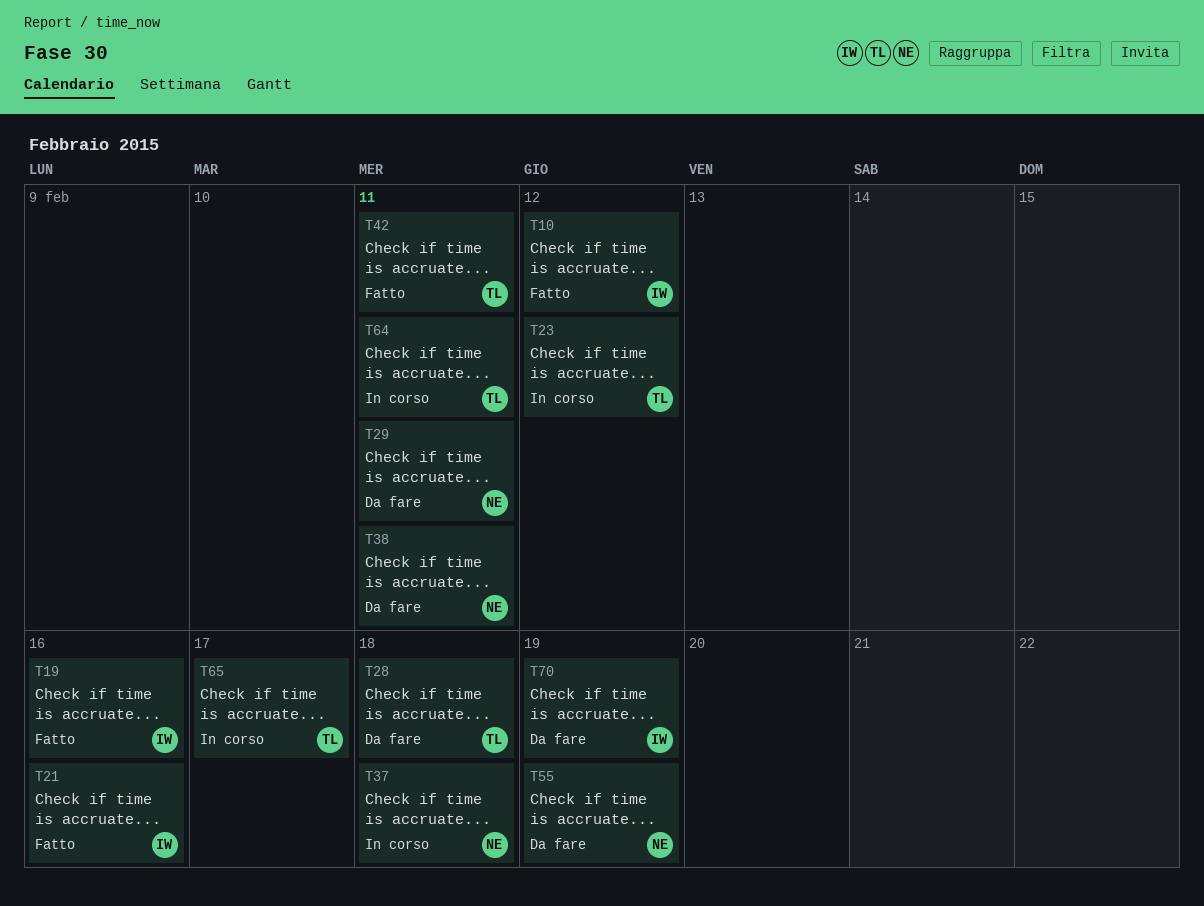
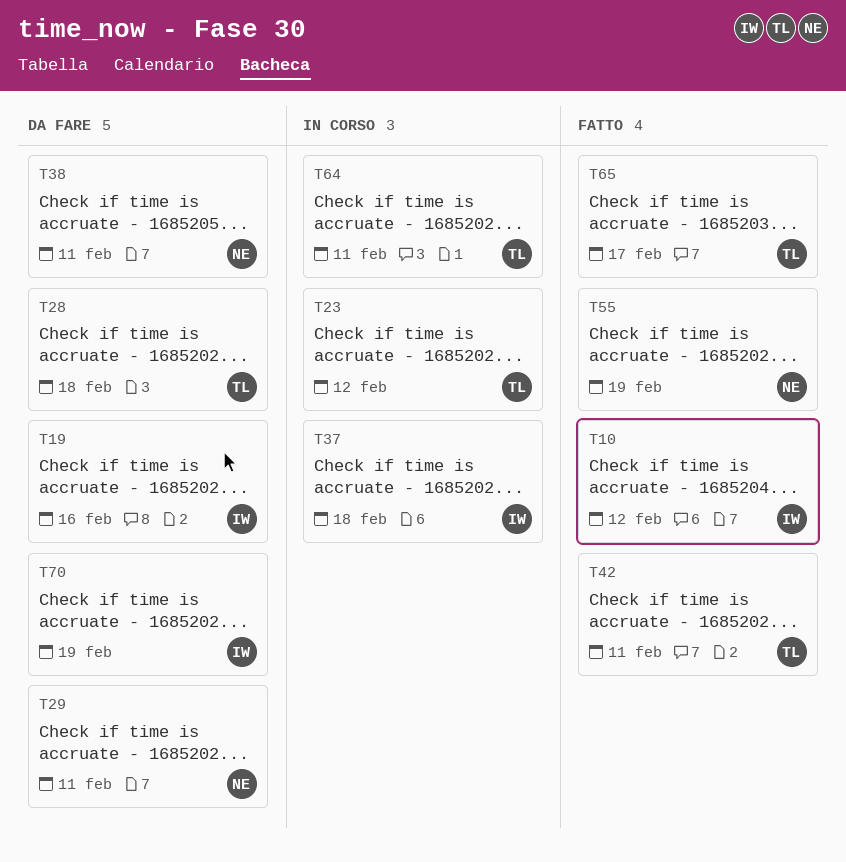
T19, status: Fatto -> Da fare
T21: present -> none
T37, owner: NE -> IW
T55, status: Da fare -> Fatto
T65, status: In corso -> Fatto

